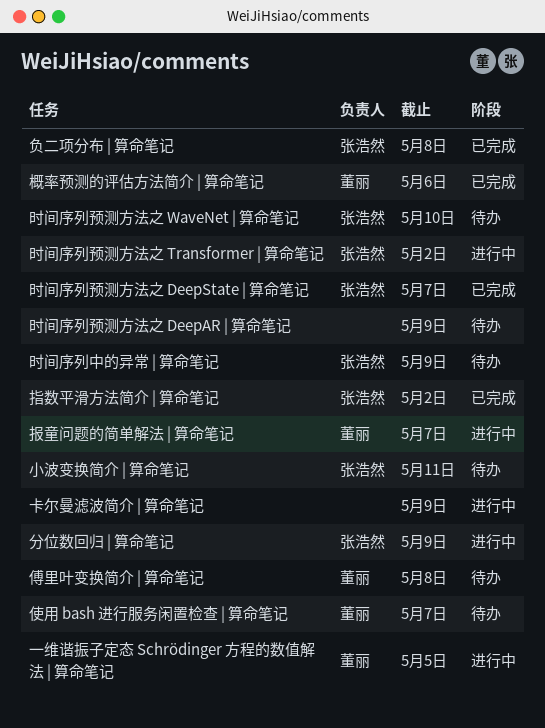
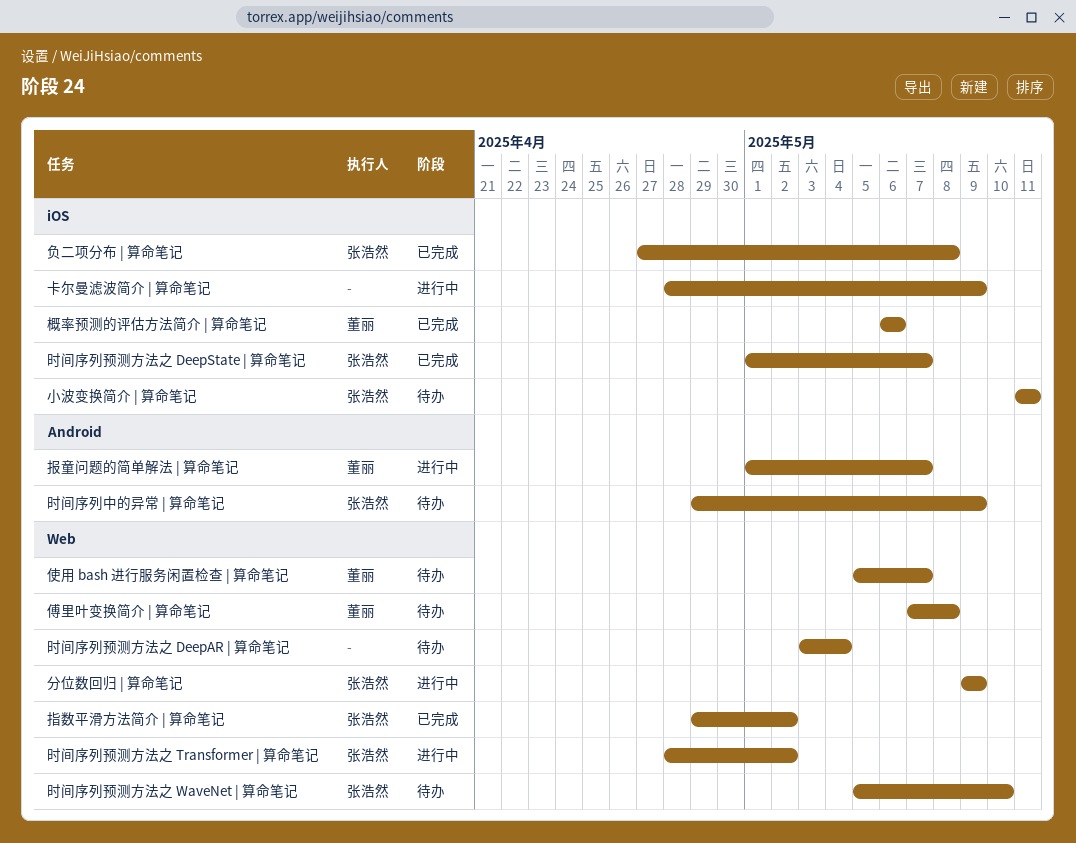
一维谐振子定态 Schrödinger 方程的数值解法 | 算命笔记: present -> none
时间序列预测方法之 DeepAR | 算命笔记, due: May 9 -> May 4

